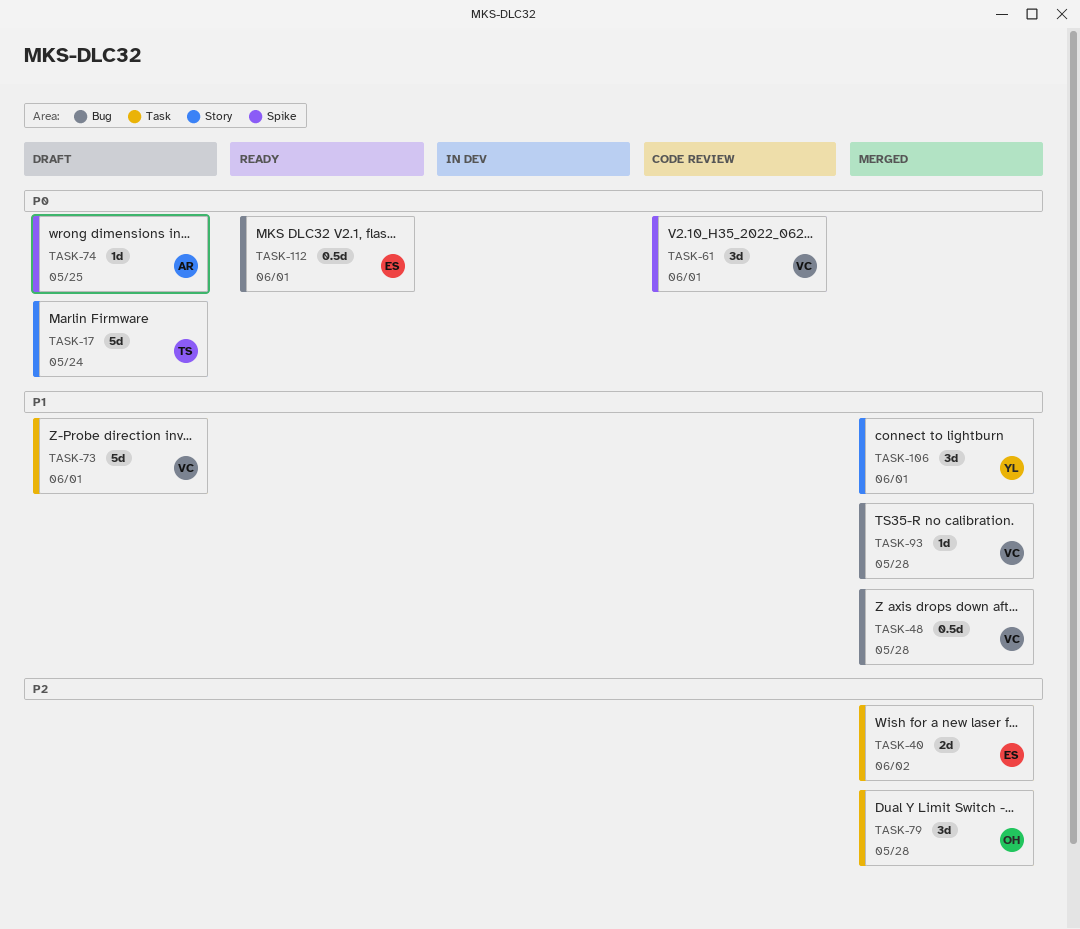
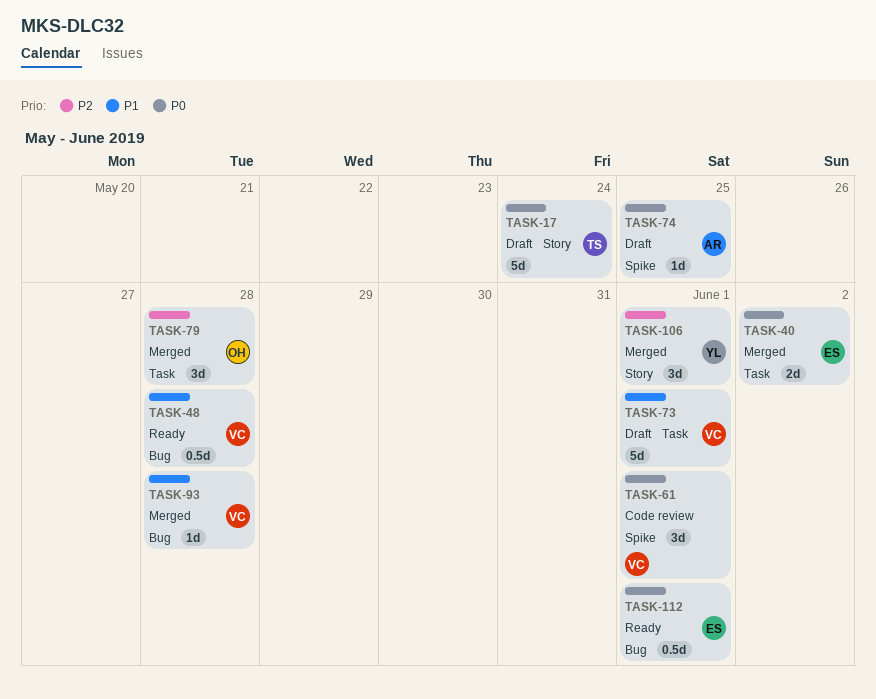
TASK-40, priority: P2 -> P0
TASK-48, status: Merged -> Ready
TASK-106, priority: P1 -> P2

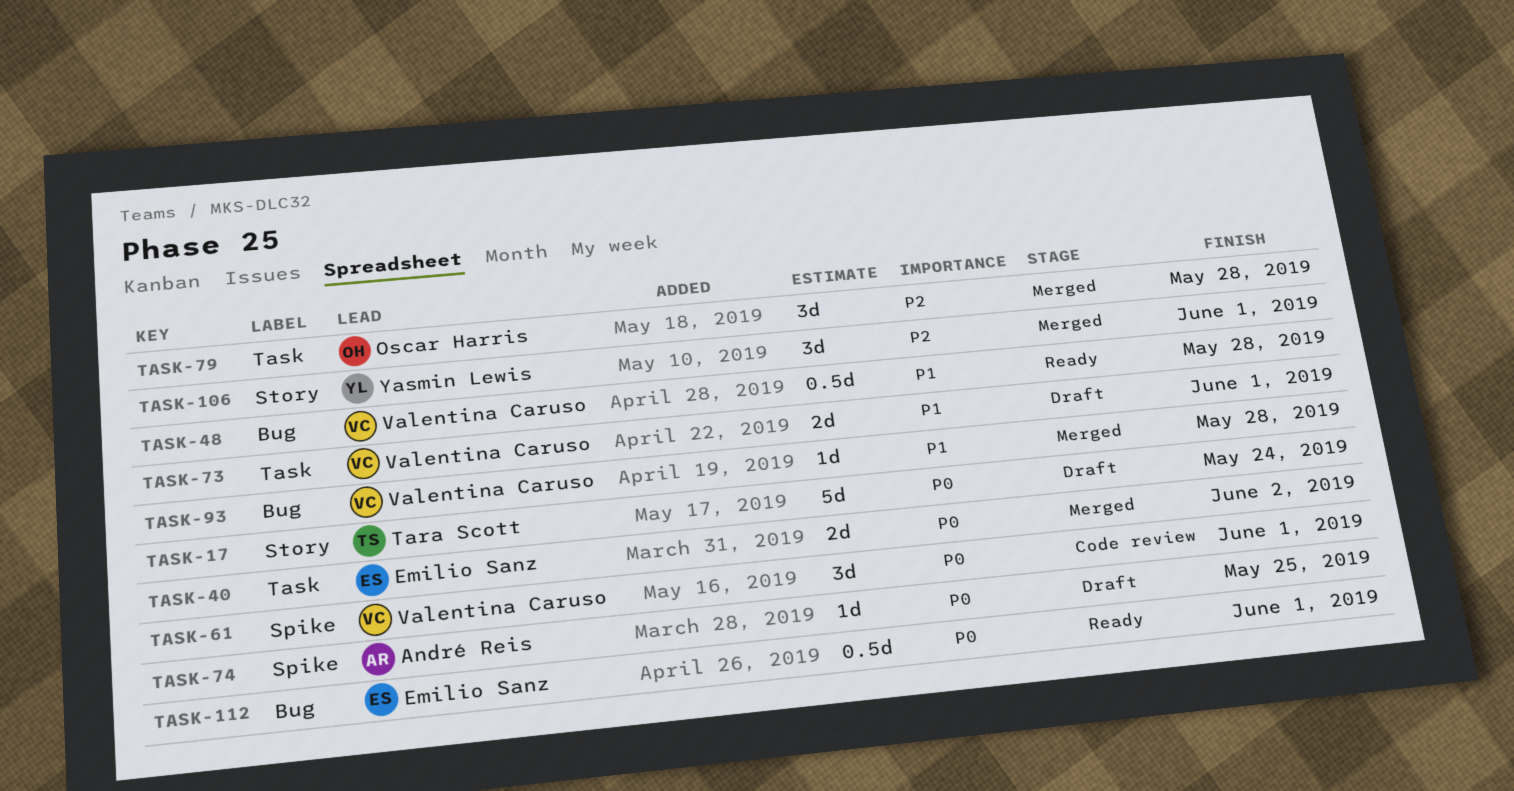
TASK-73, estimate: 5d -> 2d

